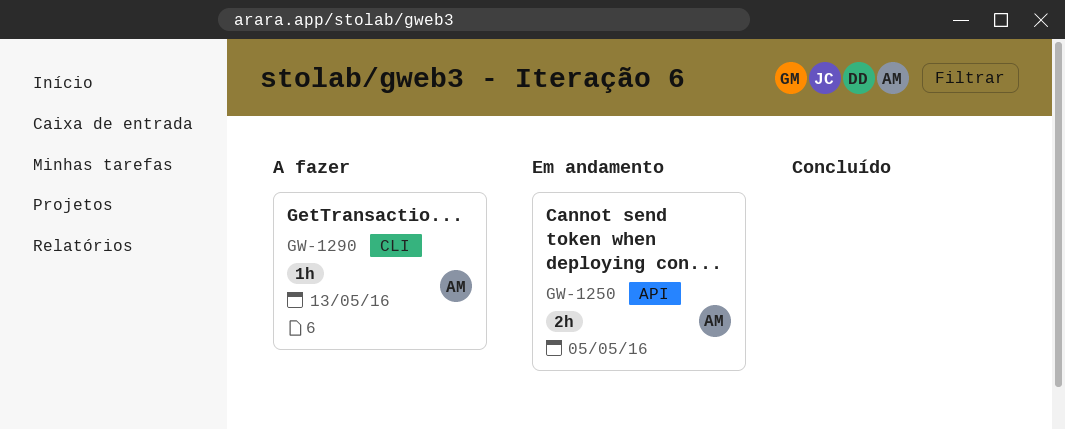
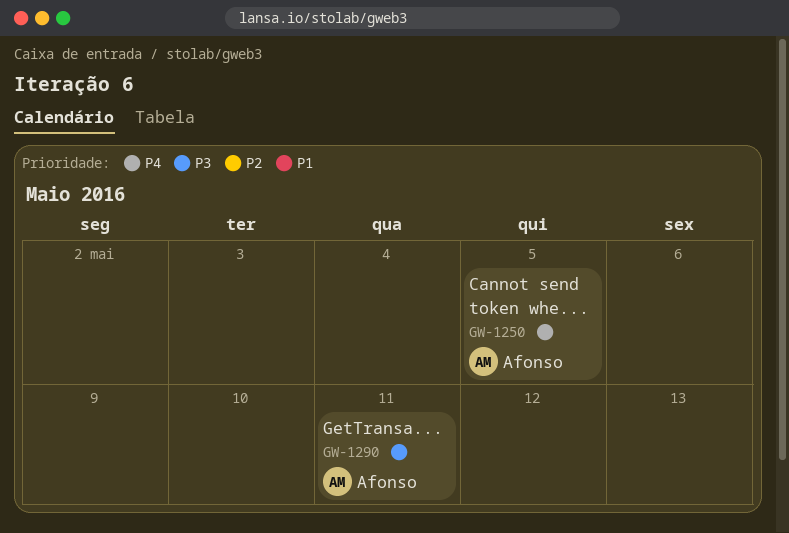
GW-1290, due: May 13 -> May 11

